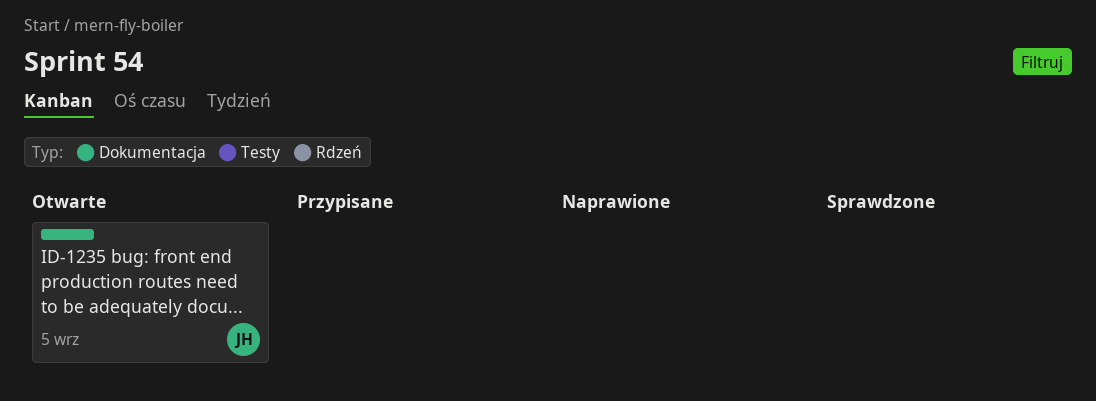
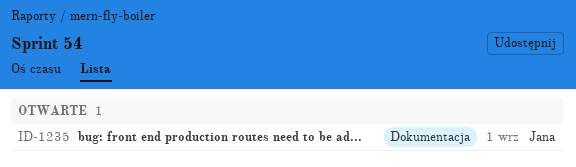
ID-1235, due: Sep 5 -> Sep 1

